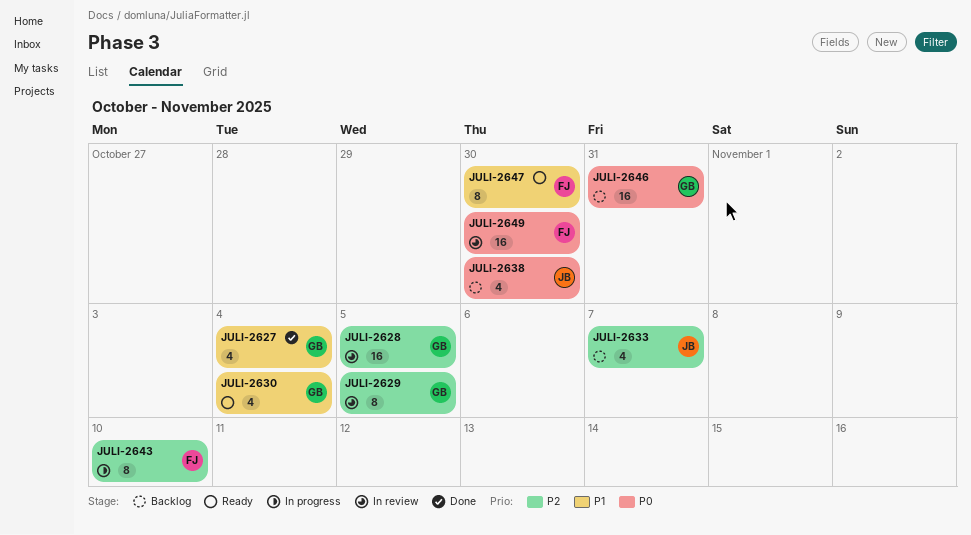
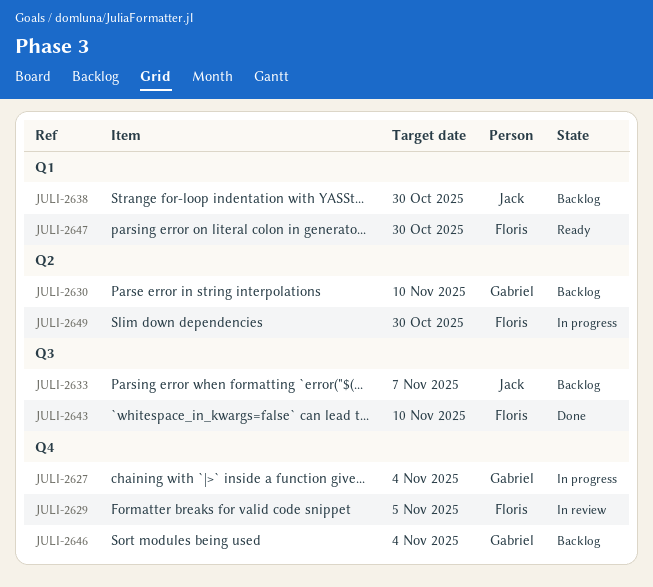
JULI-2627, status: Done -> In progress
JULI-2628: present -> none
JULI-2629, owner: Gabriel -> Floris
JULI-2630, status: Ready -> Backlog
JULI-2630, due: Nov 4 -> Nov 10
JULI-2643, status: In progress -> Done
JULI-2646, due: Oct 31 -> Nov 4
JULI-2649, status: In review -> In progress

